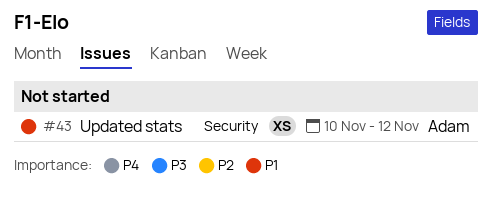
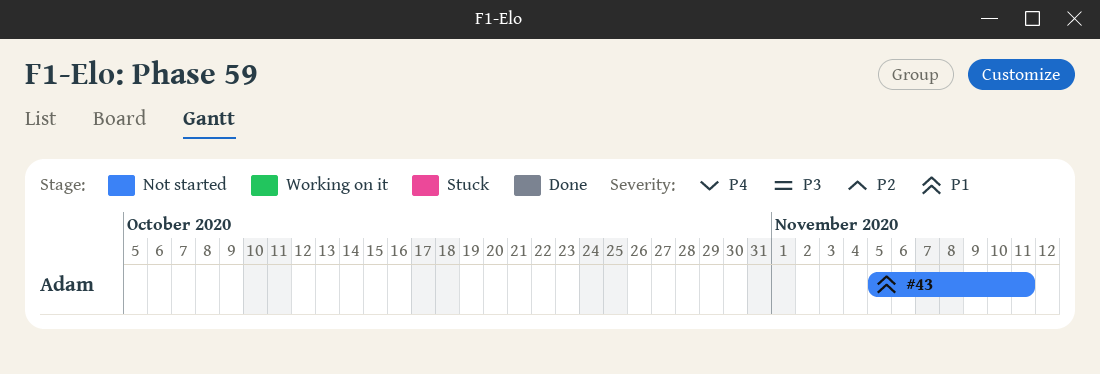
#43, start: Nov 10 -> Nov 5
#43, due: Nov 12 -> Nov 11

